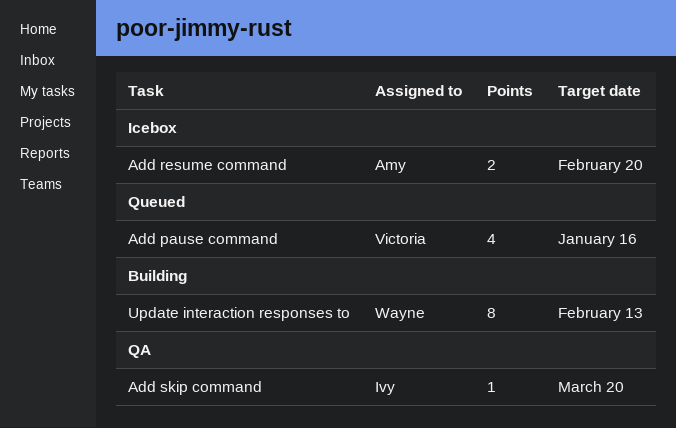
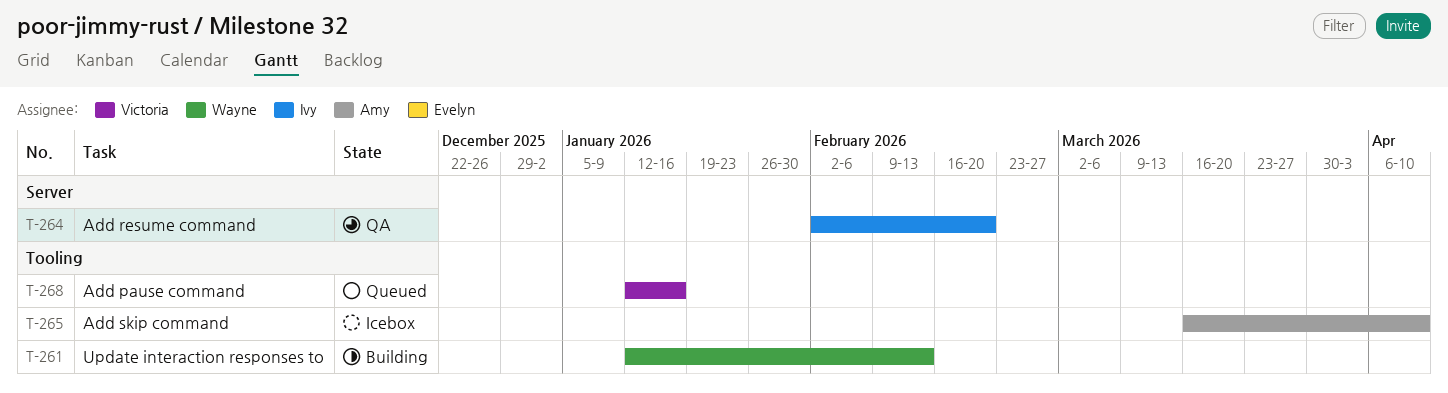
Add resume command, status: Icebox -> QA
Add resume command, owner: Amy -> Ivy
Add skip command, status: QA -> Icebox
Add skip command, owner: Ivy -> Amy
Add skip command, due: Mar 20 -> Apr 10

